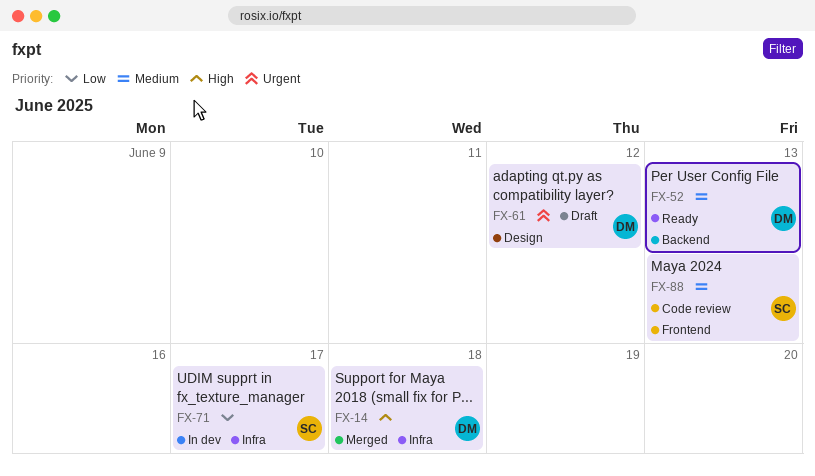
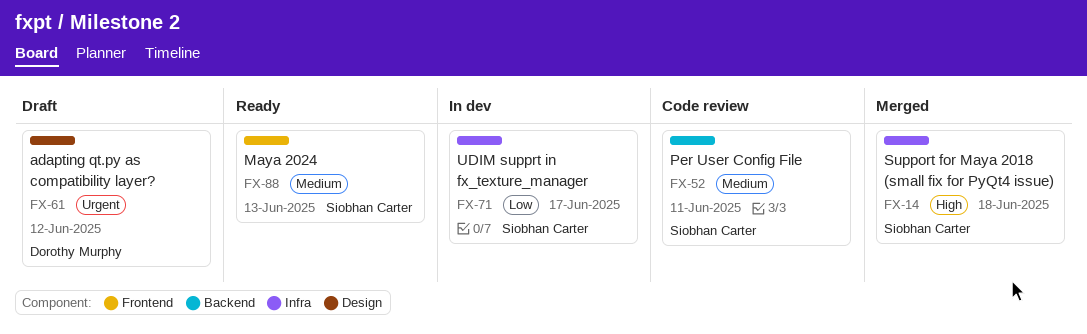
FX-14, owner: Dorothy Murphy -> Siobhan Carter
FX-52, status: Ready -> Code review
FX-52, owner: Dorothy Murphy -> Siobhan Carter
FX-52, due: Jun 13 -> Jun 11
FX-88, status: Code review -> Ready

